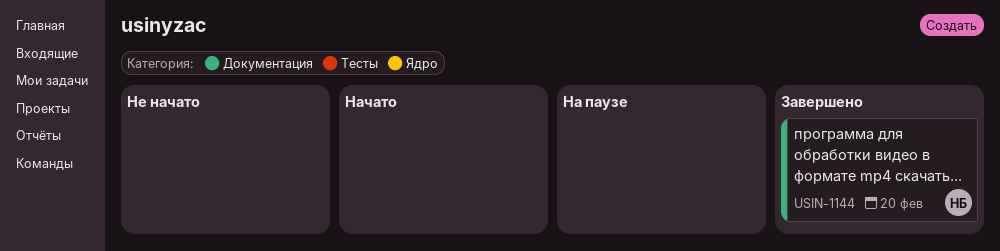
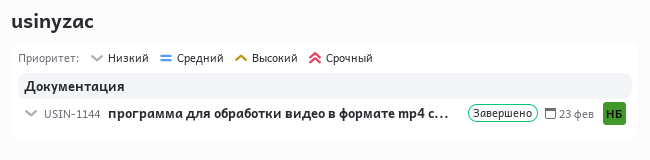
USIN-1144, due: Feb 20 -> Feb 23

